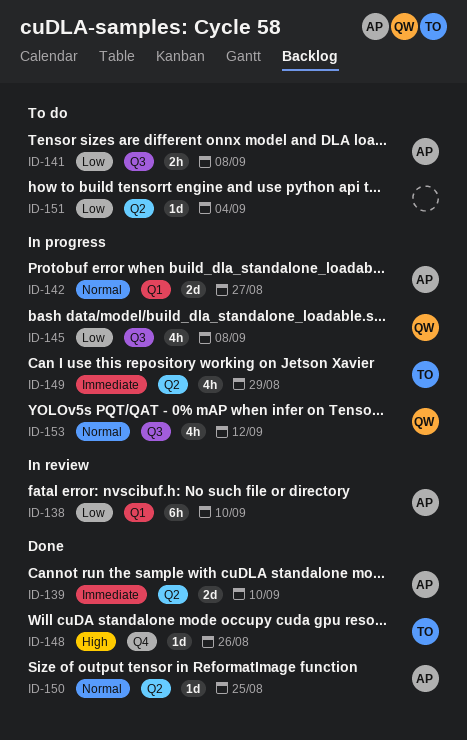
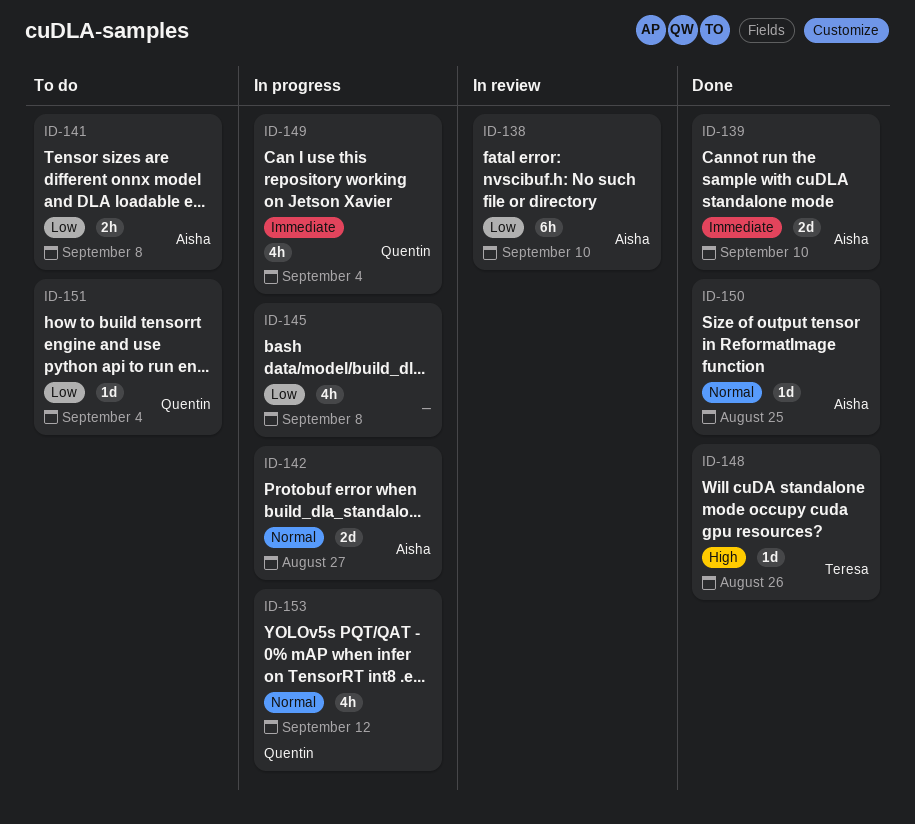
ID-145, owner: Quentin -> none
ID-149, owner: Teresa -> Quentin
ID-149, due: Aug 29 -> Sep 4
ID-151, owner: none -> Quentin

